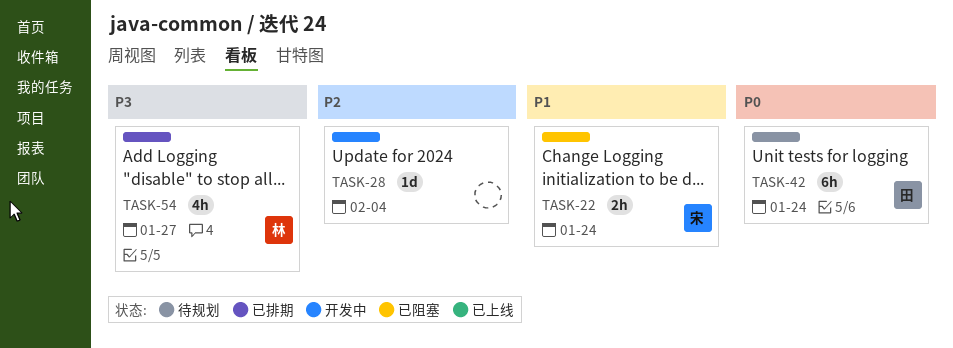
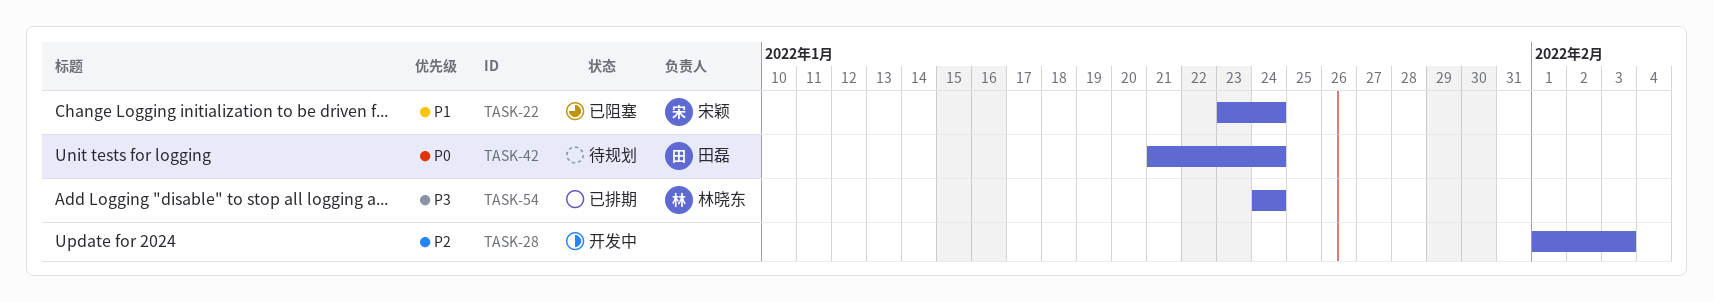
TASK-28, due: Feb 4 -> Feb 3
TASK-54, due: Jan 27 -> Jan 24

